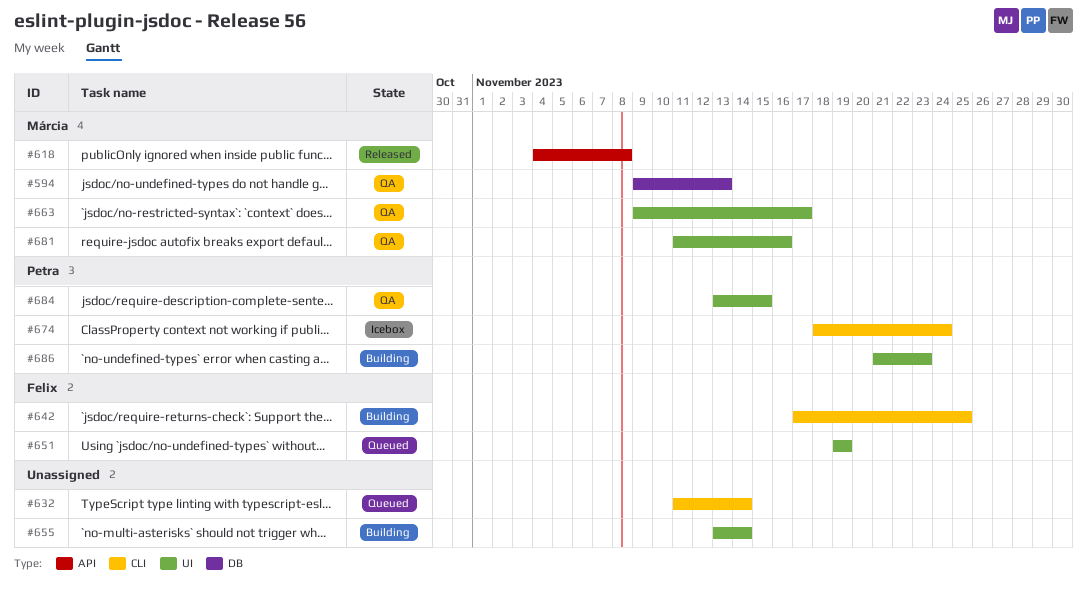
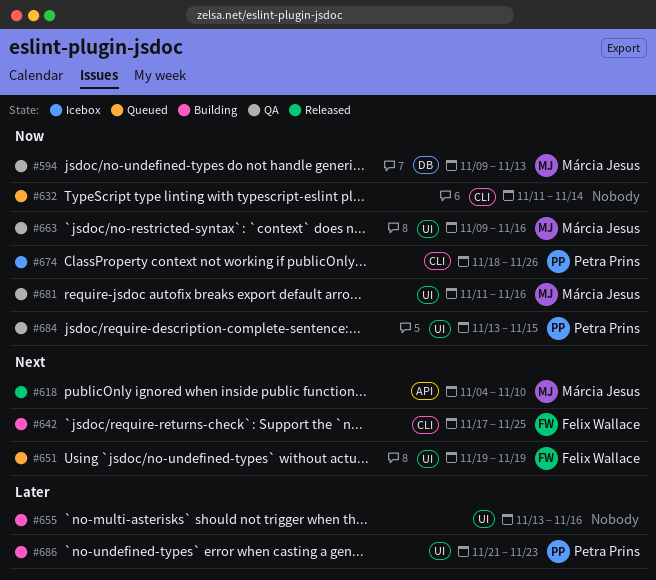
#618, due: Nov 8 -> Nov 10
#655, due: Nov 14 -> Nov 16
#663, due: Nov 17 -> Nov 16
#674, due: Nov 24 -> Nov 26

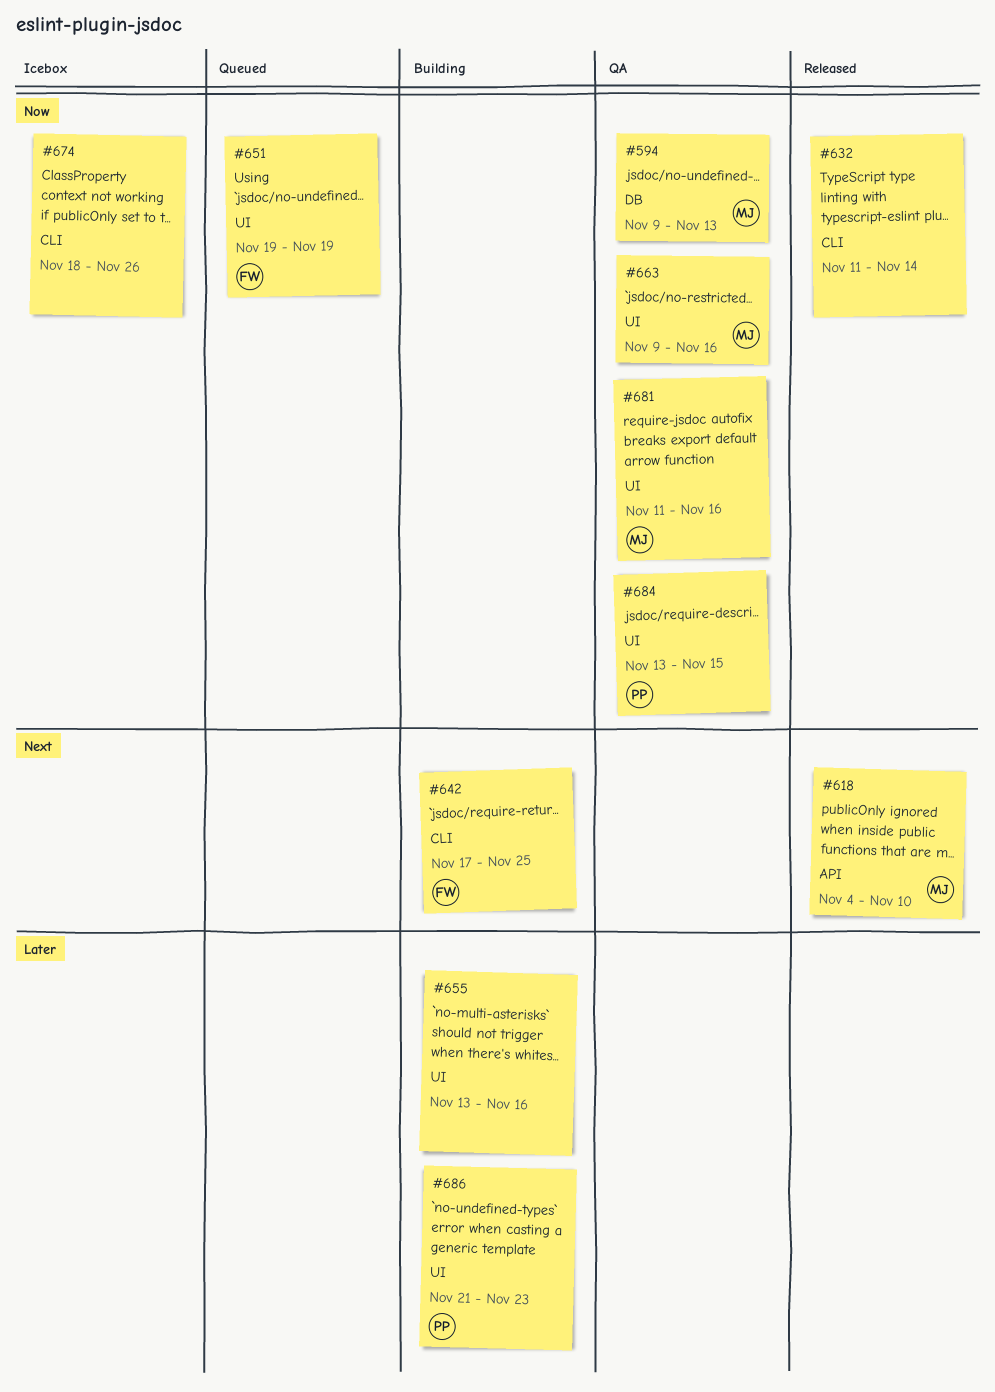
#632, status: Queued -> Released
#651, priority: Next -> Now
#674, owner: Petra Prins -> none

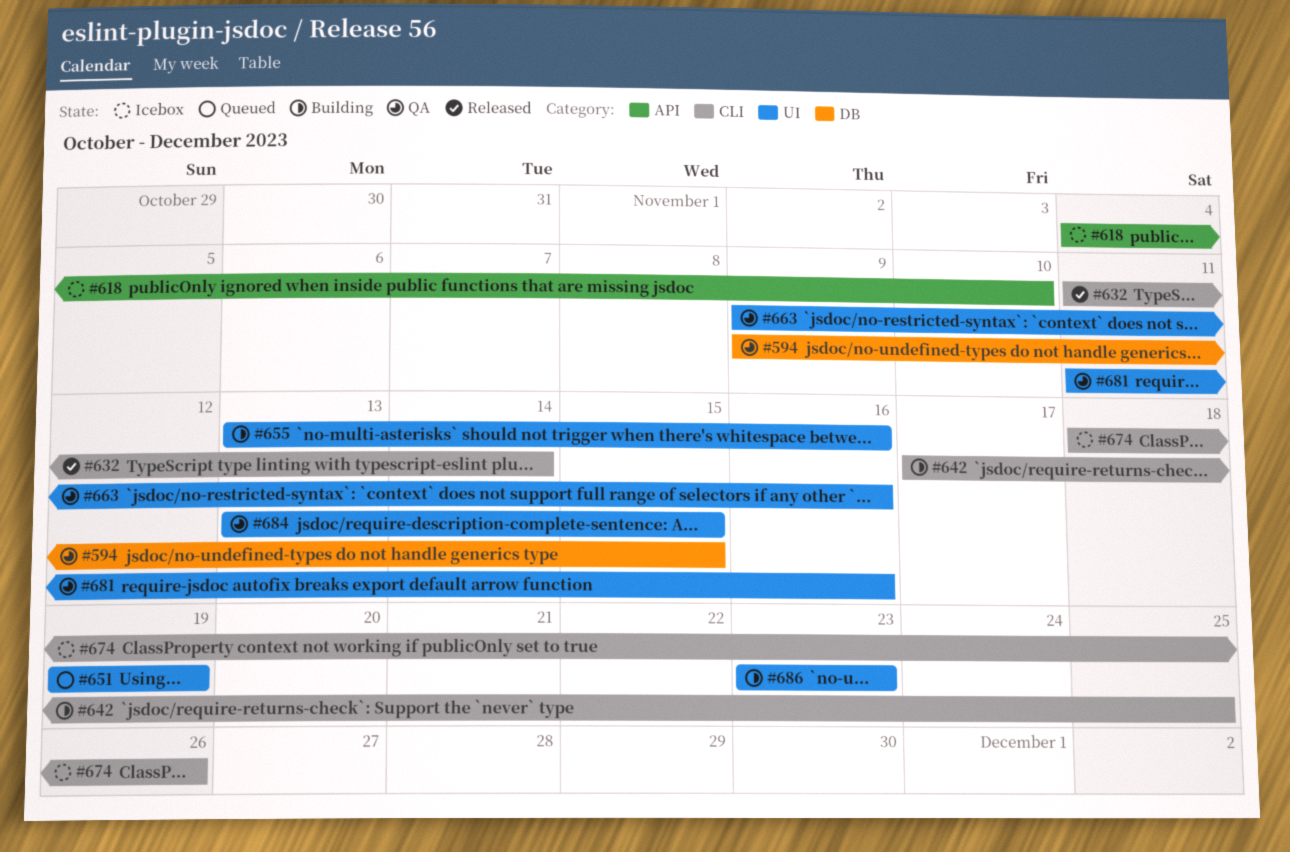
#594, due: Nov 13 -> Nov 15
#618, status: Released -> Icebox
#686, start: Nov 21 -> Nov 23

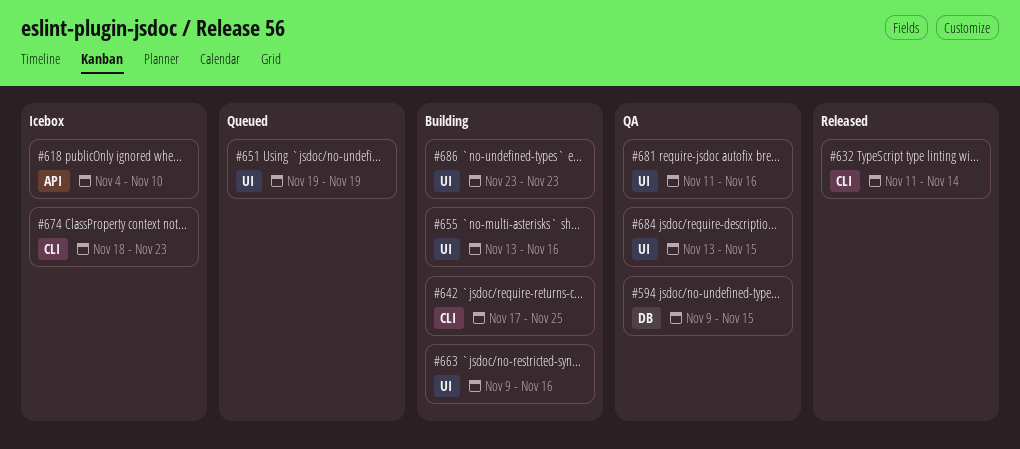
#663, status: QA -> Building
#674, due: Nov 26 -> Nov 23

